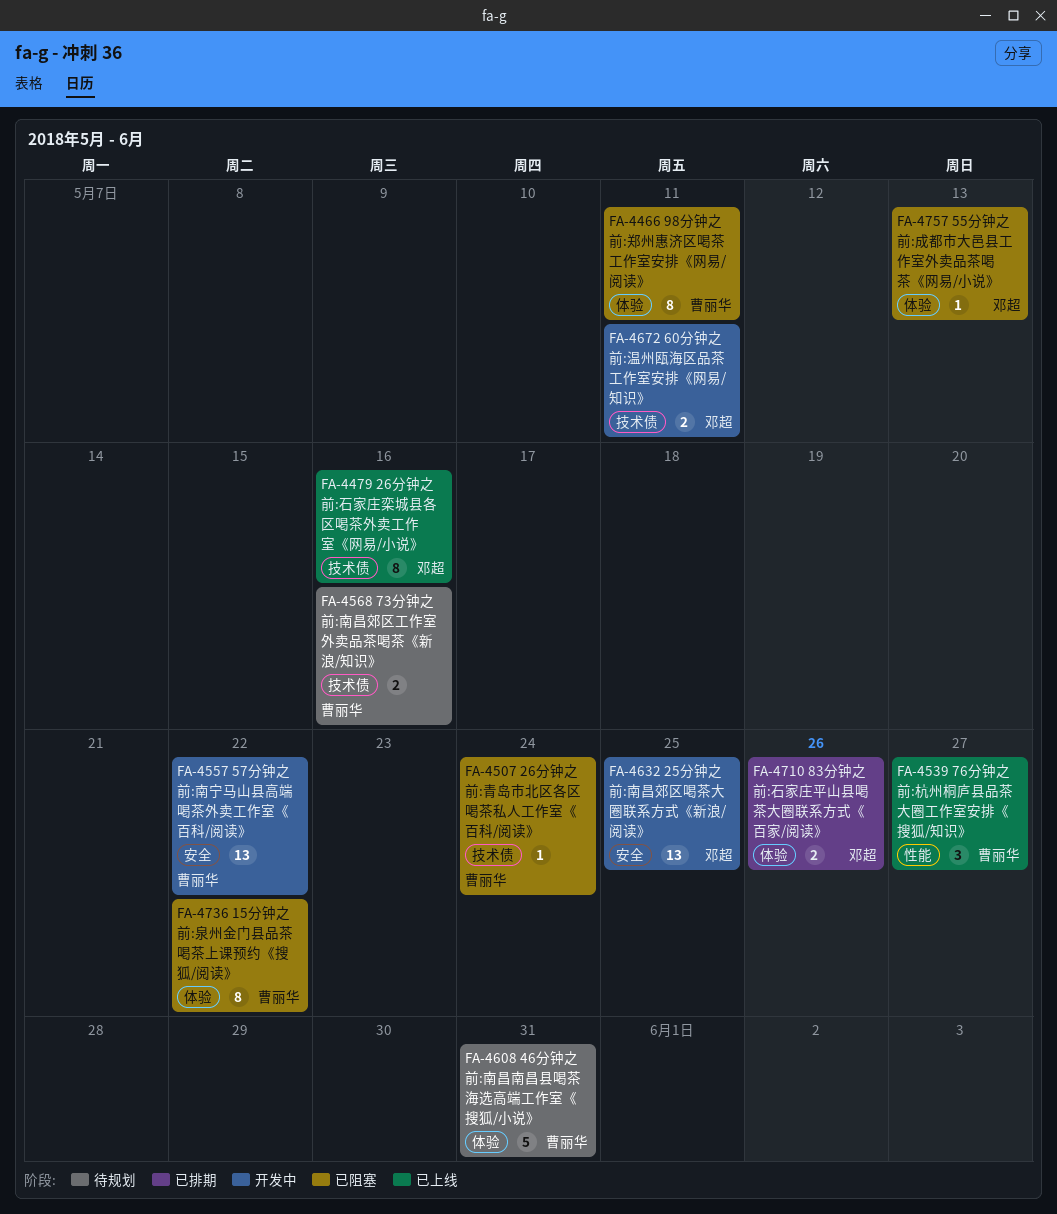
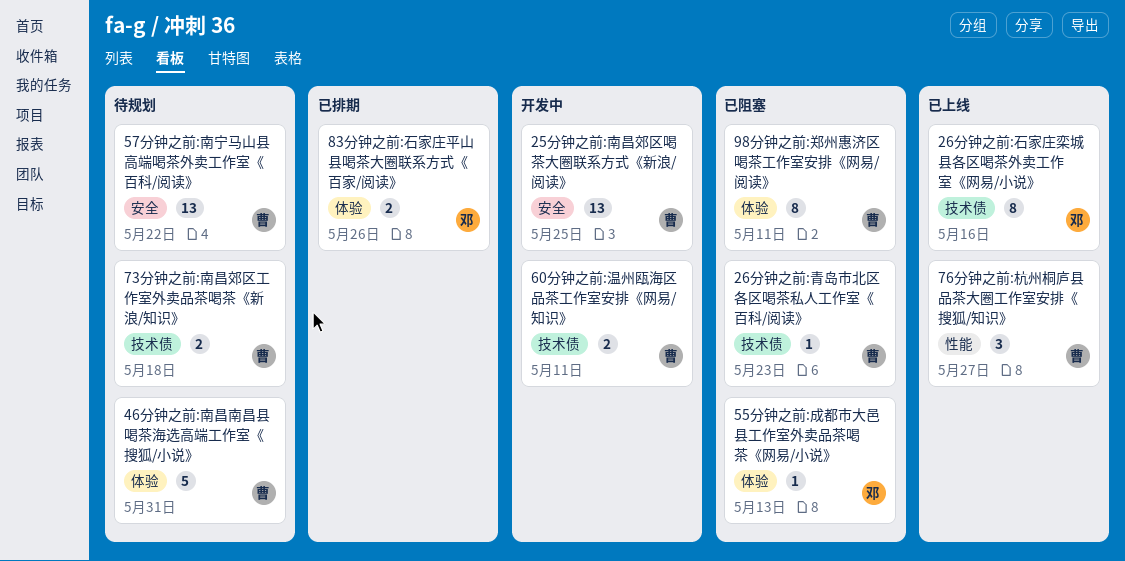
15分钟之前:泉州金门县品茶喝茶上课预约《搜狐/阅读》: present -> none
25分钟之前:南昌郊区喝茶大圈联系方式《新浪/阅读》, owner: 邓超 -> 曹丽华
26分钟之前:青岛市北区各区喝茶私人工作室《百科/阅读》, due: May 24 -> May 23
57分钟之前:南宁马山县高端喝茶外卖工作室《百科/阅读》, status: 开发中 -> 待规划
60分钟之前:温州瓯海区品茶工作室安排《网易/知识》, owner: 邓超 -> 曹丽华
73分钟之前:南昌郊区工作室外卖品茶喝茶《新浪/知识》, due: May 16 -> May 18

